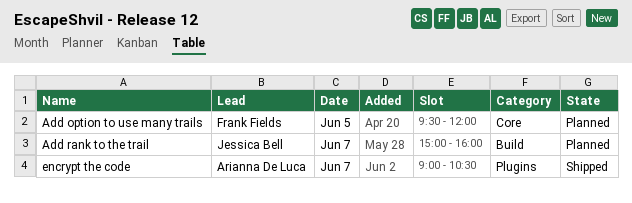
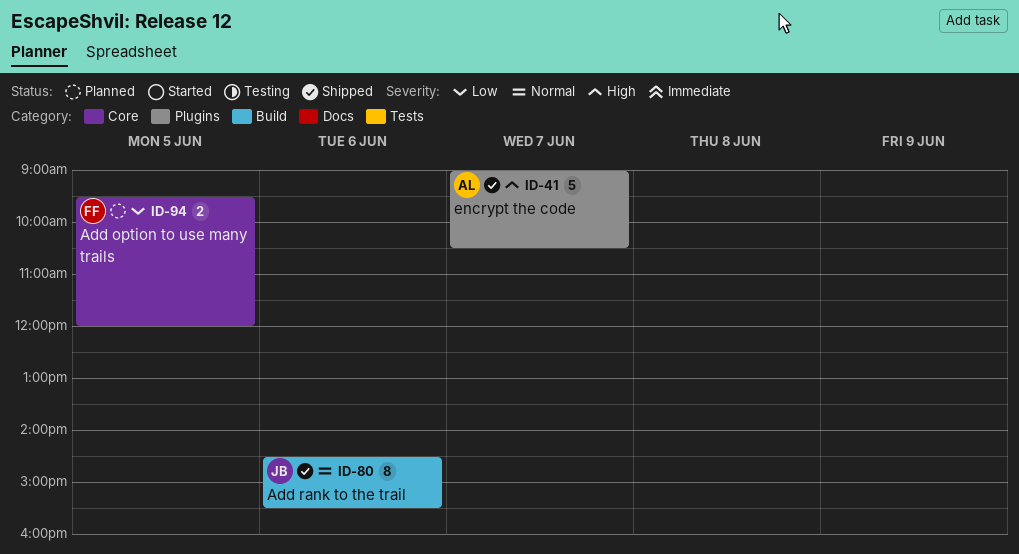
Add rank to the trail, status: Planned -> Shipped
Add rank to the trail, day: Jun 7 -> Jun 6
Add rank to the trail, begins: 15:00 -> 14:30
Add rank to the trail, ends: 16:00 -> 15:30

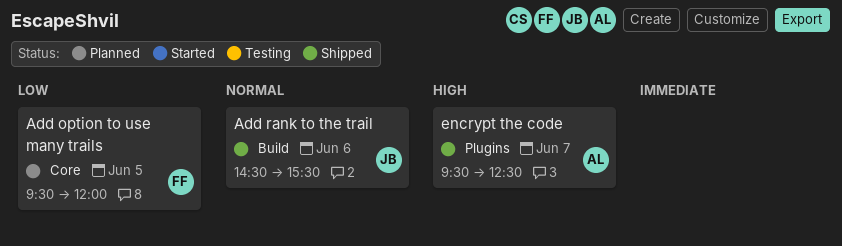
encrypt the code, begins: 09:00 -> 09:30
encrypt the code, ends: 10:30 -> 12:30

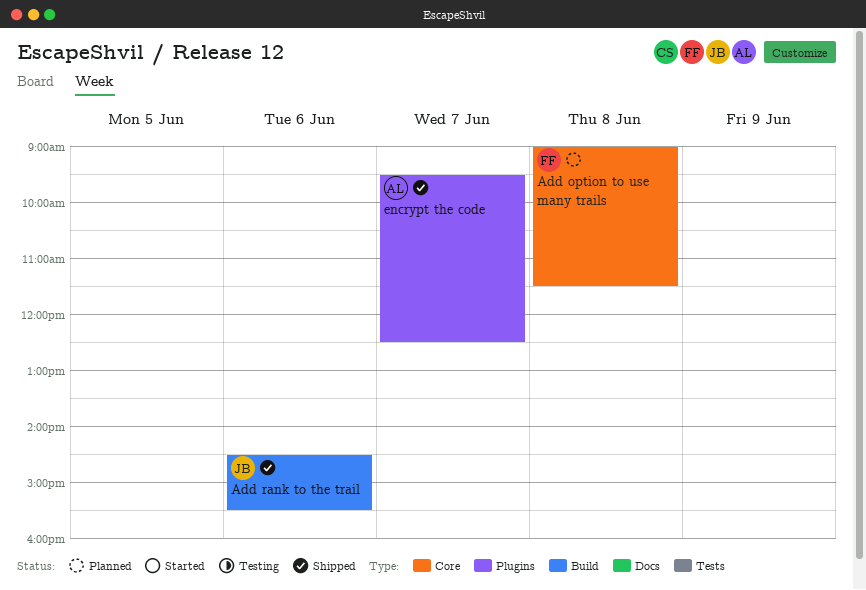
Add option to use many trails, day: Jun 5 -> Jun 8
Add option to use many trails, begins: 09:30 -> 09:00
Add option to use many trails, ends: 12:00 -> 11:30

